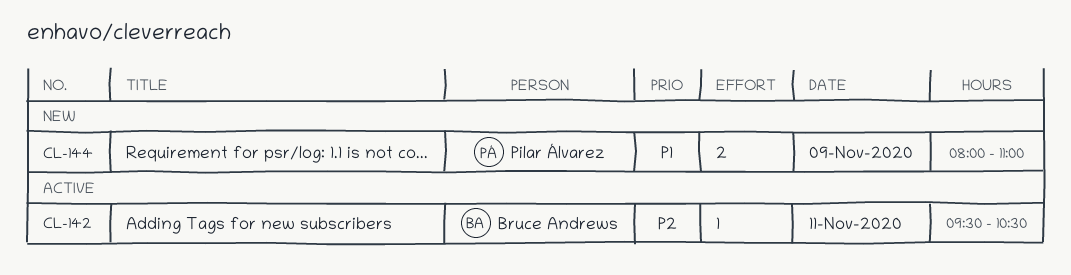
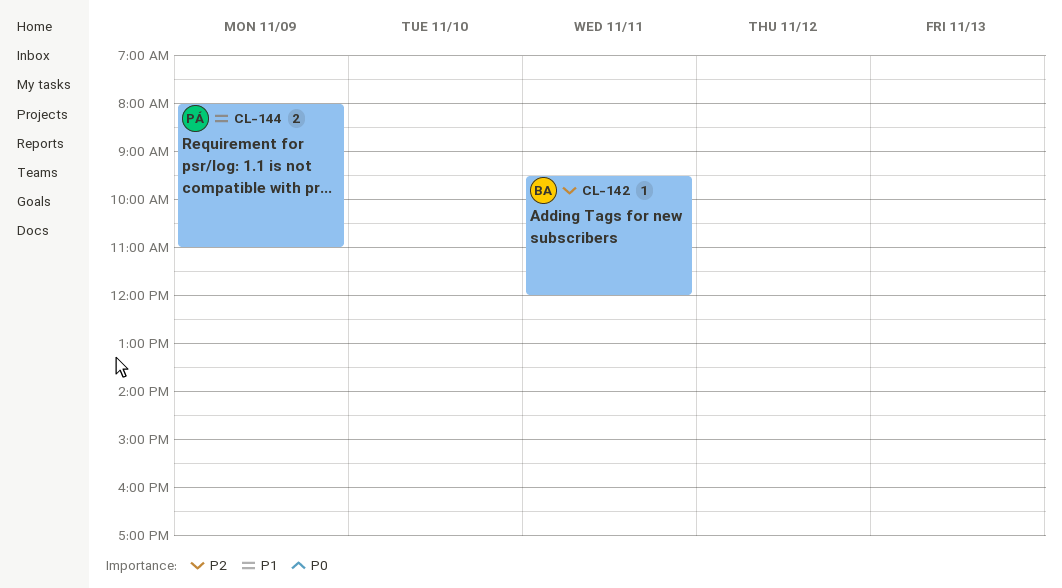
CL-142, ends: 10:30 -> 12:00

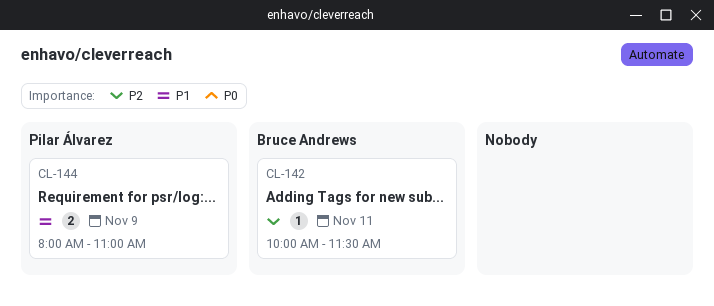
CL-142, begins: 09:30 -> 10:00
CL-142, ends: 12:00 -> 11:30

